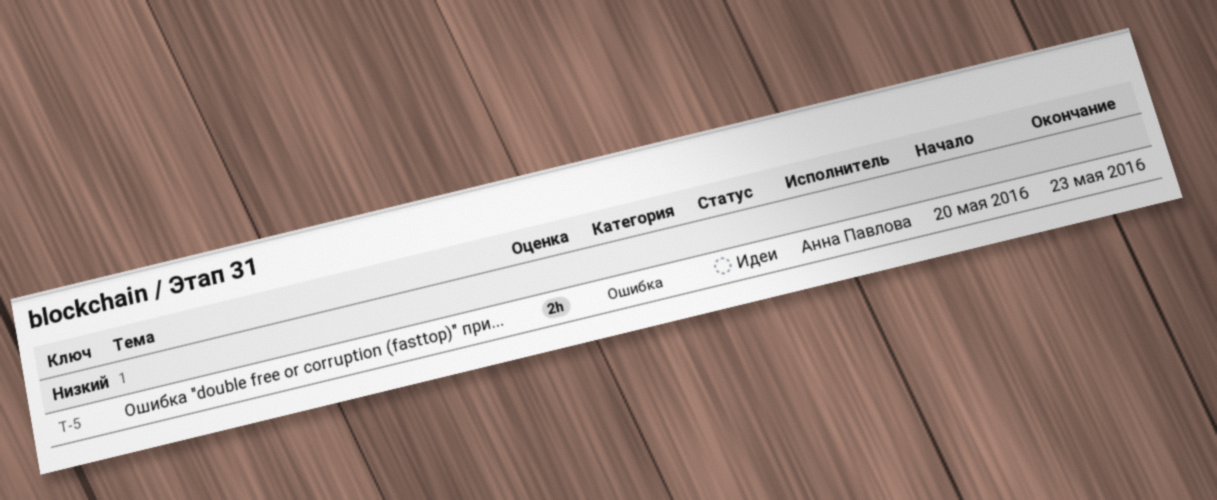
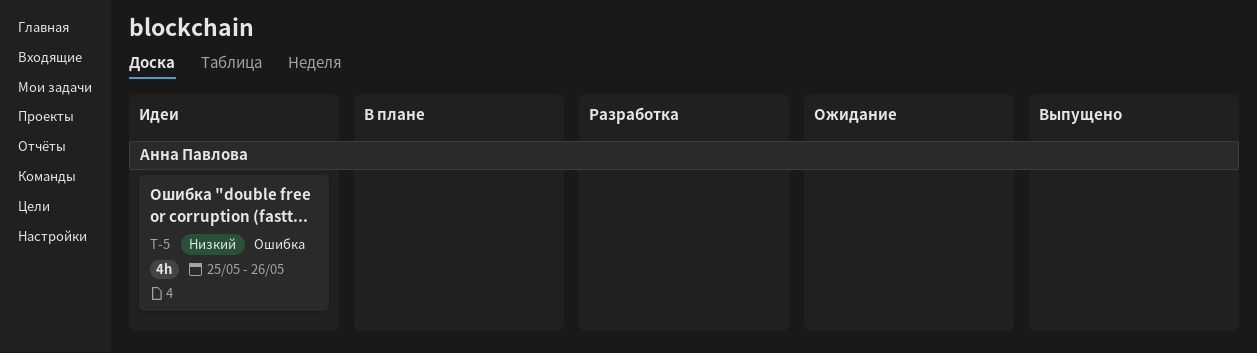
T-5, estimate: 2h -> 4h
T-5, start: May 20 -> May 25
T-5, due: May 23 -> May 26

